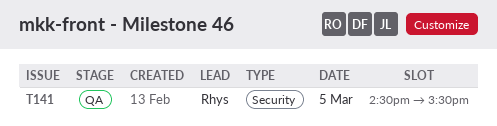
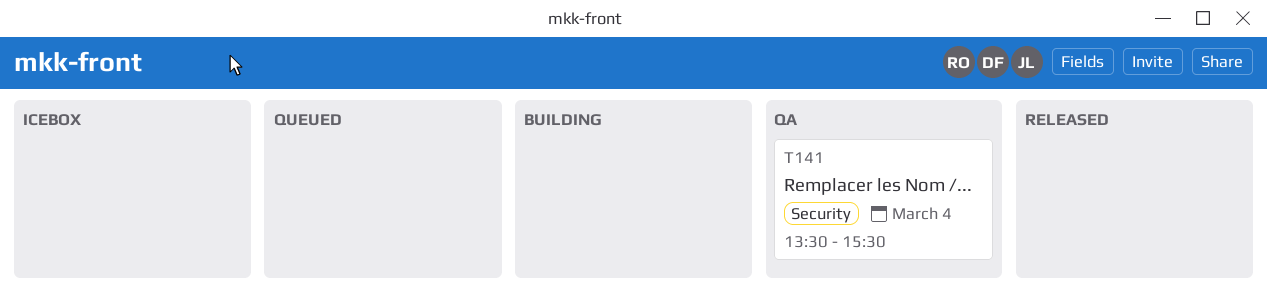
T141, day: Mar 5 -> Mar 4
T141, begins: 14:30 -> 13:30

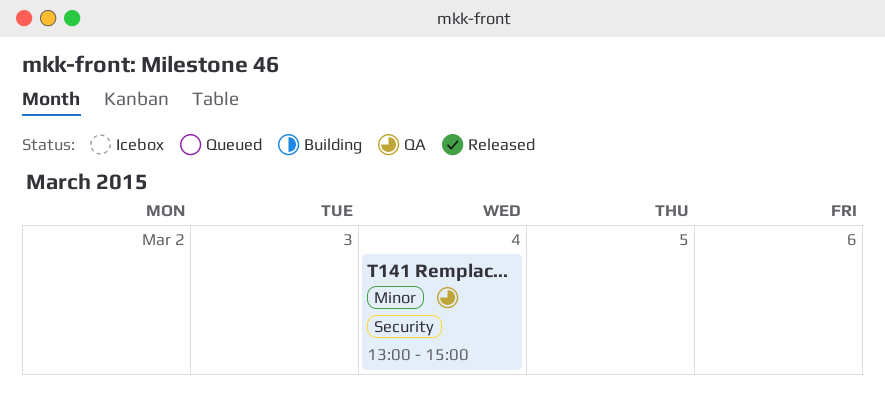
T141, begins: 13:30 -> 13:00
T141, ends: 15:30 -> 15:00

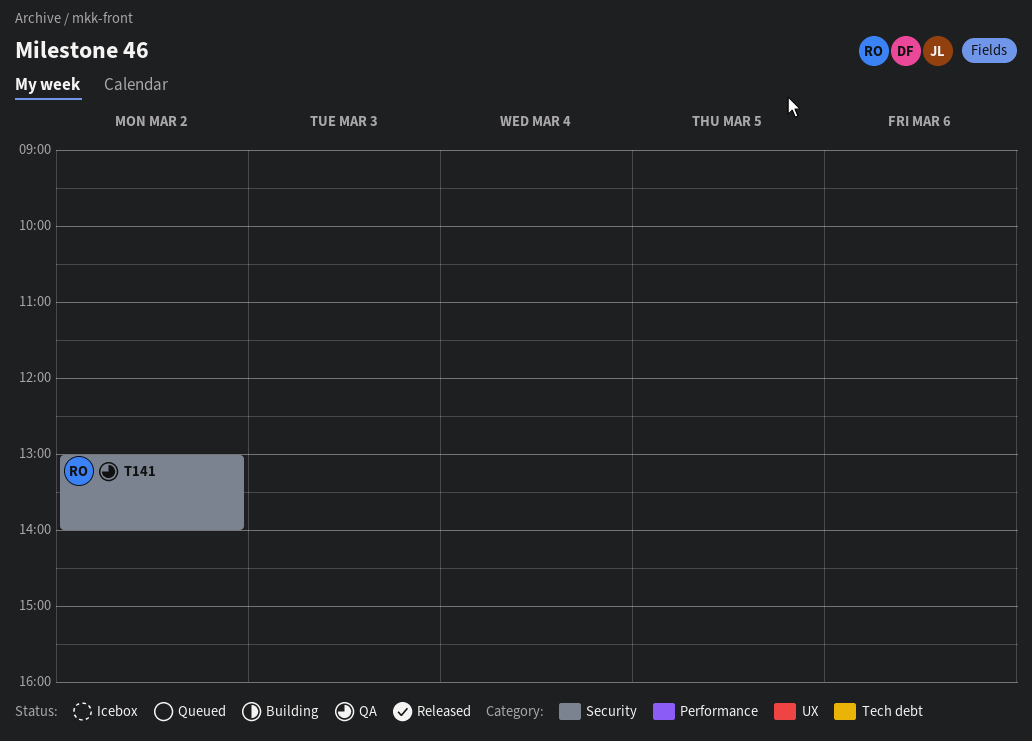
T141, day: Mar 4 -> Mar 2
T141, ends: 15:00 -> 14:00

